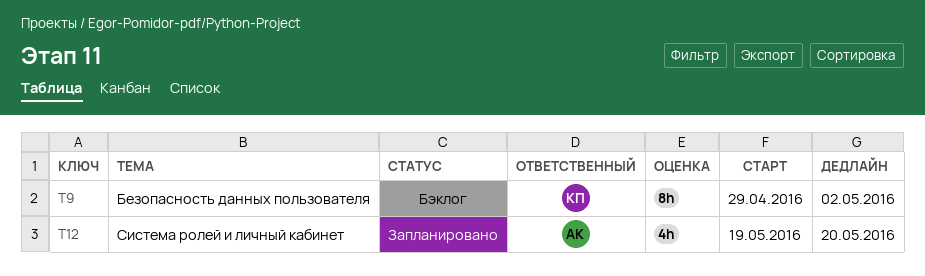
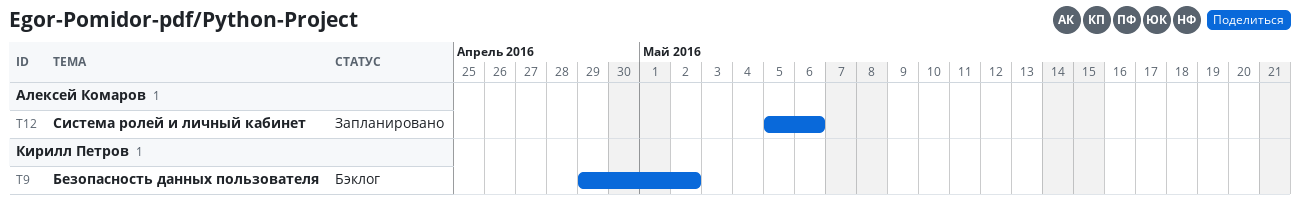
T12, start: May 19 -> May 5
T12, due: May 20 -> May 6

